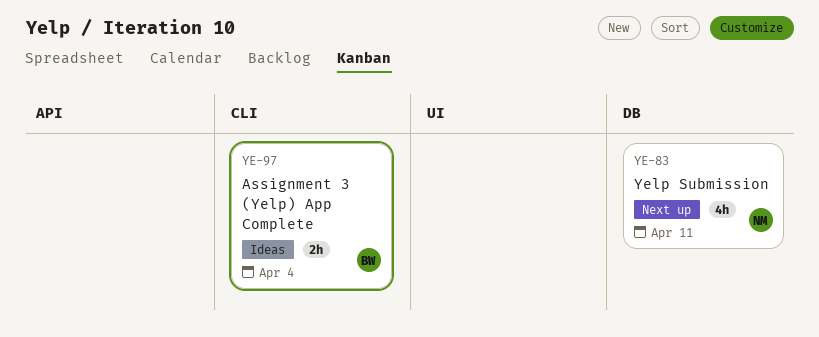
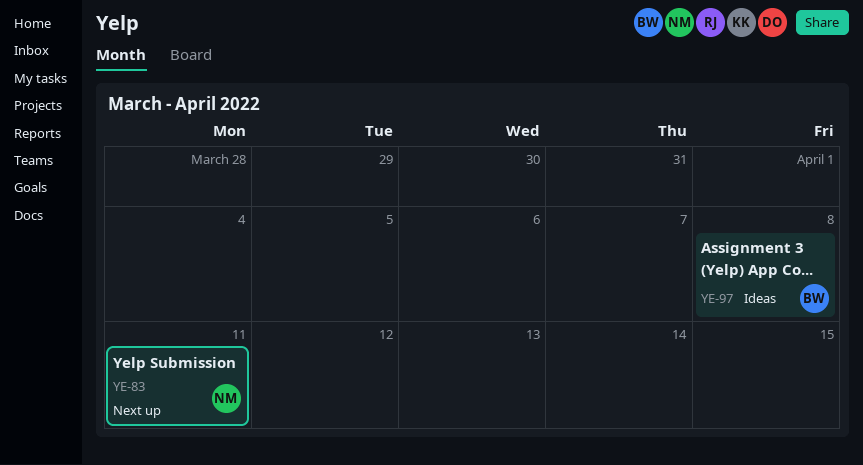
YE-97, due: Apr 4 -> Apr 8

